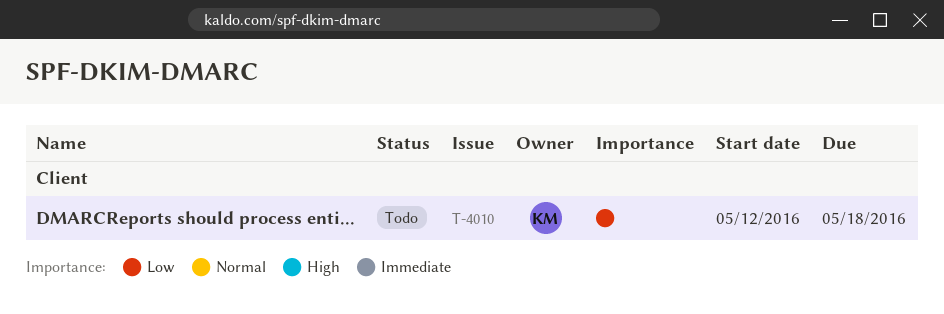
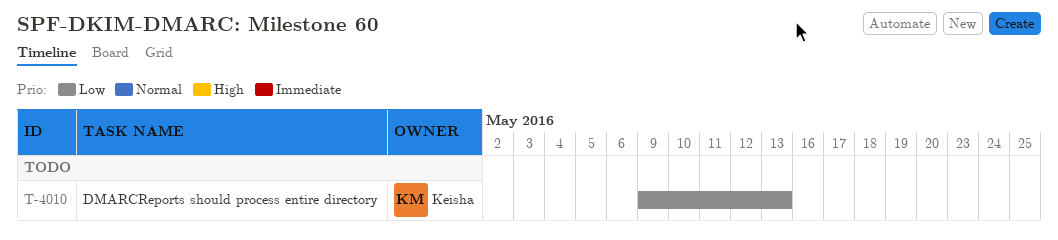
T-4010, start: May 12 -> May 9
T-4010, due: May 18 -> May 13

